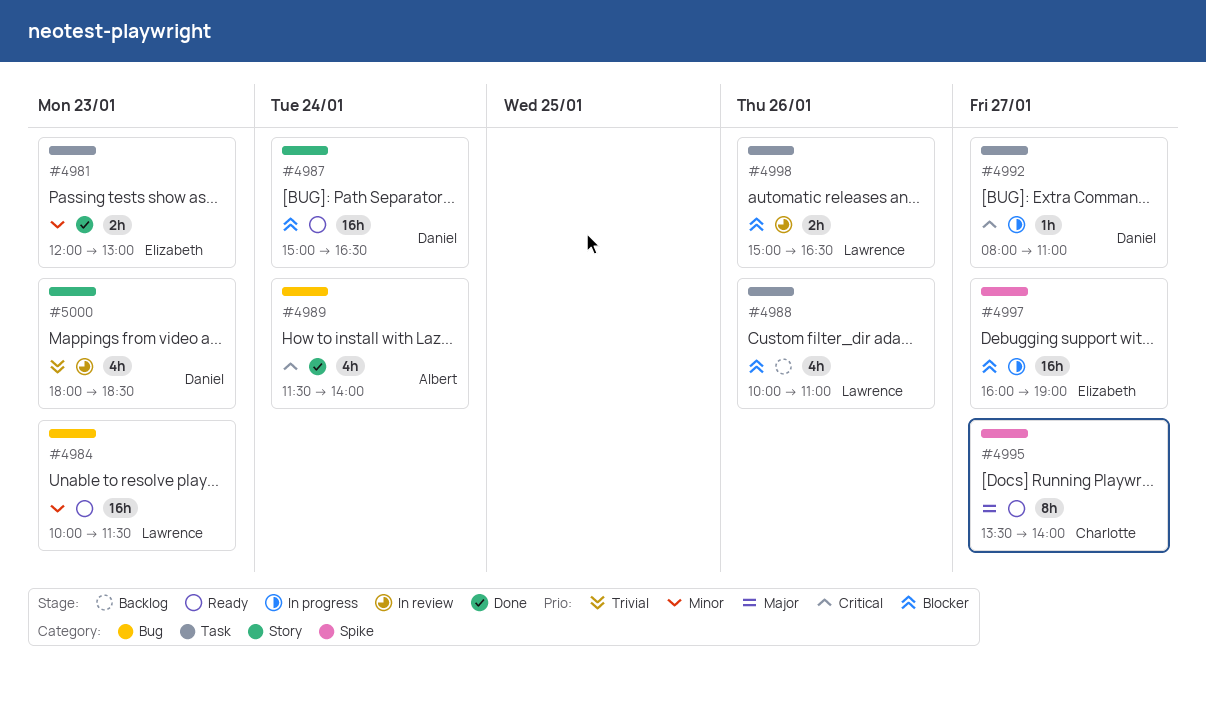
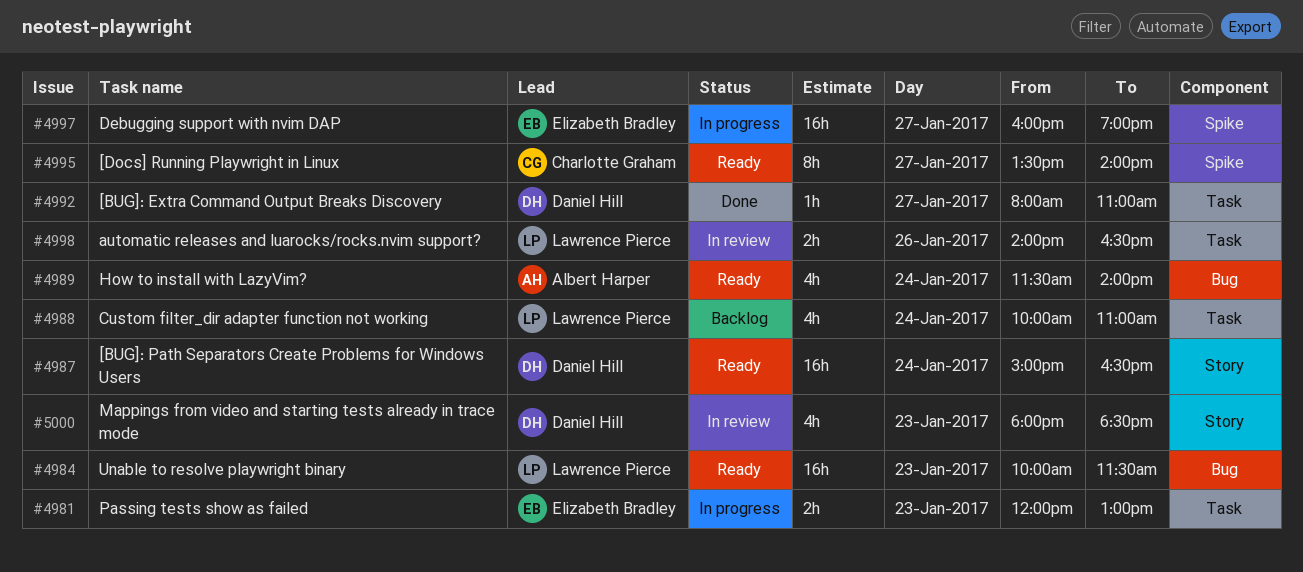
#4981, status: Done -> In progress
#4988, day: Jan 26 -> Jan 24
#4989, status: Done -> Ready
#4992, status: In progress -> Done
#4998, begins: 15:00 -> 14:00

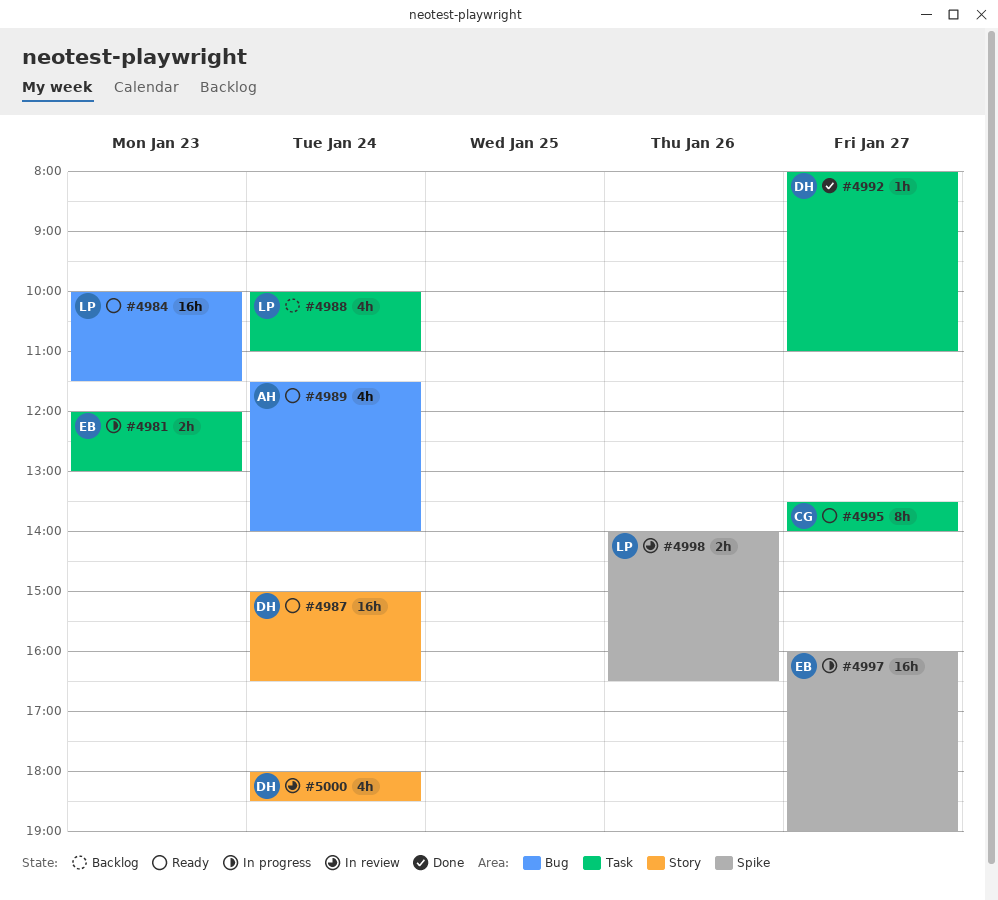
#4995, label: Spike -> Task
#4998, label: Task -> Spike
#5000, day: Jan 23 -> Jan 24

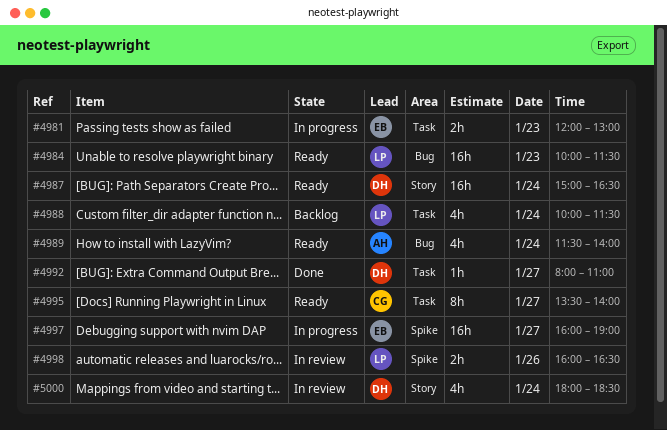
#4988, ends: 11:00 -> 11:30
#4998, begins: 14:00 -> 16:00

